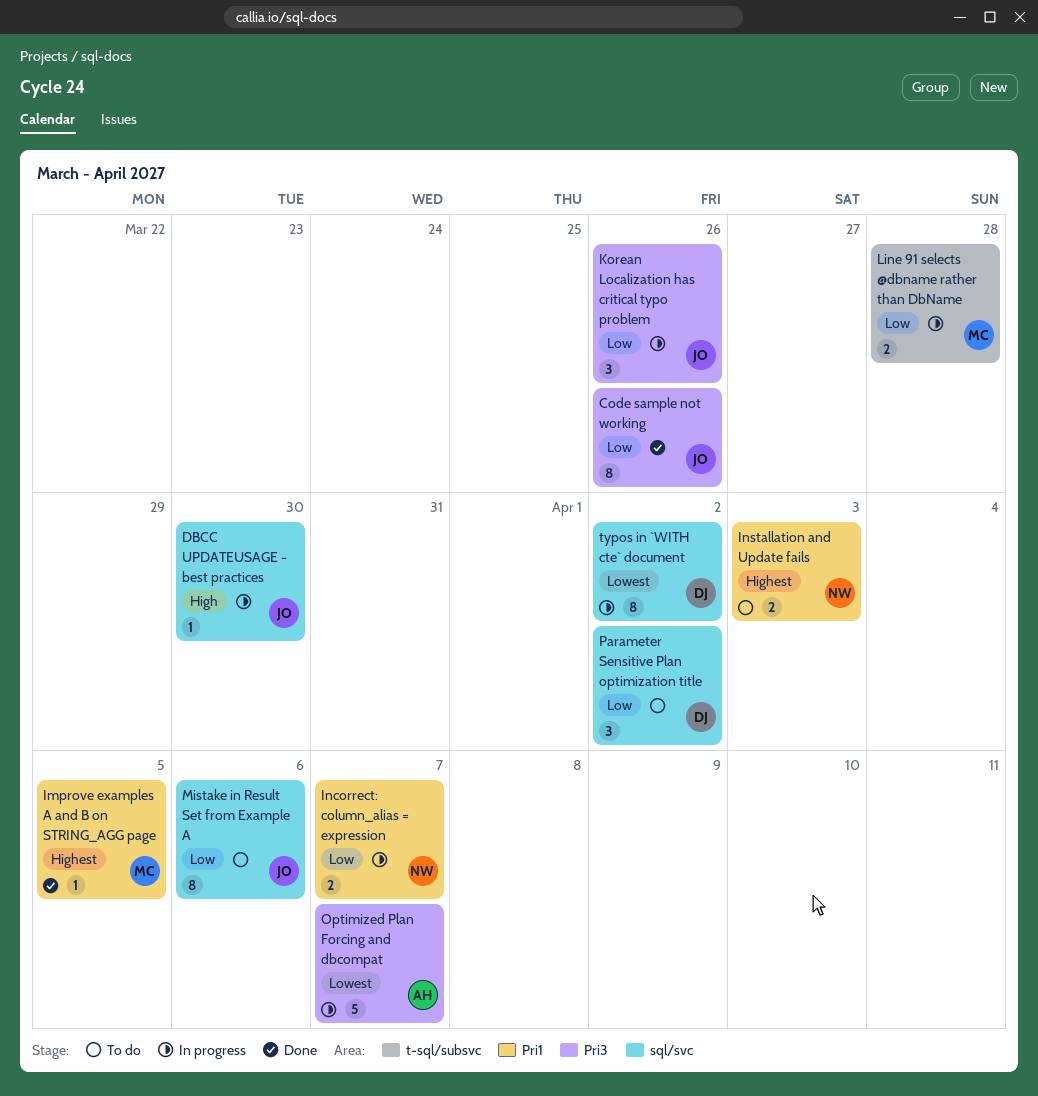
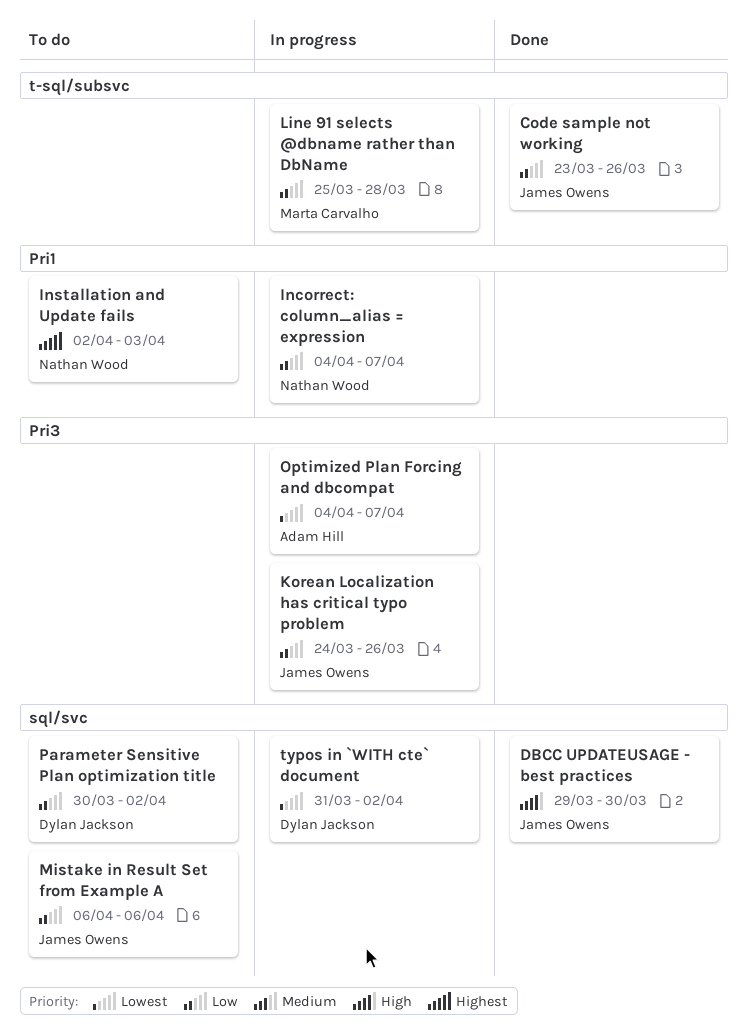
Code sample not working, label: Pri3 -> t-sql/subsvc
DBCC UPDATEUSAGE - best practices, status: In progress -> Done
Improve examples A and B on STRING_AGG page: present -> none

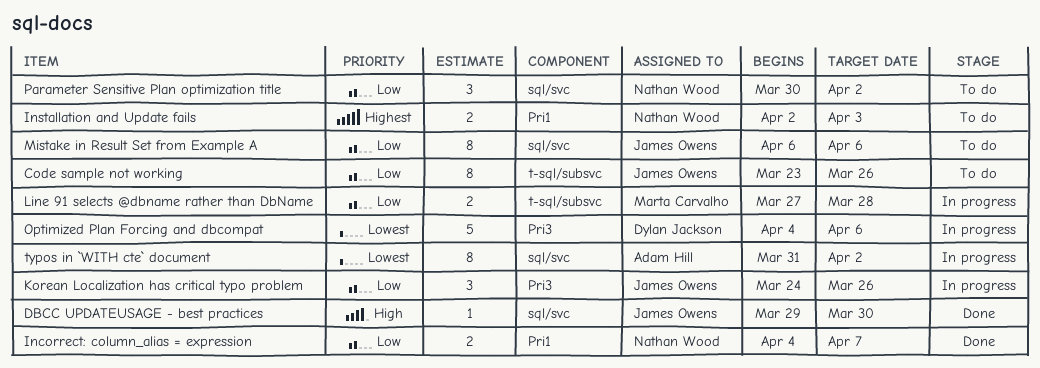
Code sample not working, status: Done -> To do
Incorrect: column_alias = expression, status: In progress -> Done
Line 91 selects @dbname rather than DbName, start: Mar 25 -> Mar 27
Optimized Plan Forcing and dbcompat, owner: Adam Hill -> Dylan Jackson
Optimized Plan Forcing and dbcompat, due: Apr 7 -> Apr 6
Parameter Sensitive Plan optimization title, owner: Dylan Jackson -> Nathan Wood
typos in `WITH cte` document, owner: Dylan Jackson -> Adam Hill

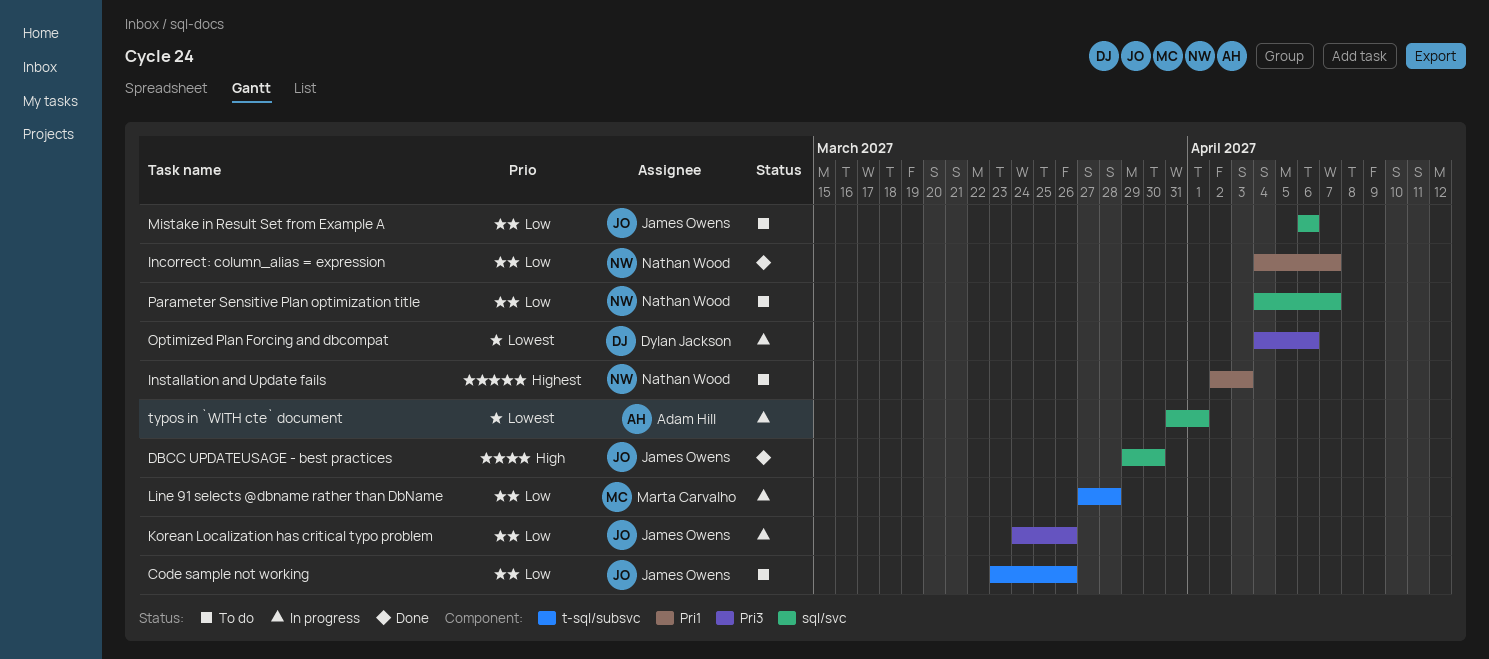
Parameter Sensitive Plan optimization title, start: Mar 30 -> Apr 4
Parameter Sensitive Plan optimization title, due: Apr 2 -> Apr 7
typos in `WITH cte` document, due: Apr 2 -> Apr 1

